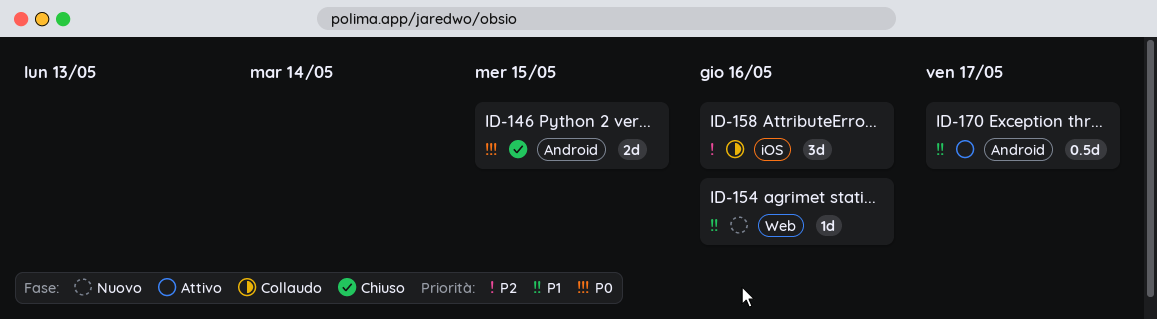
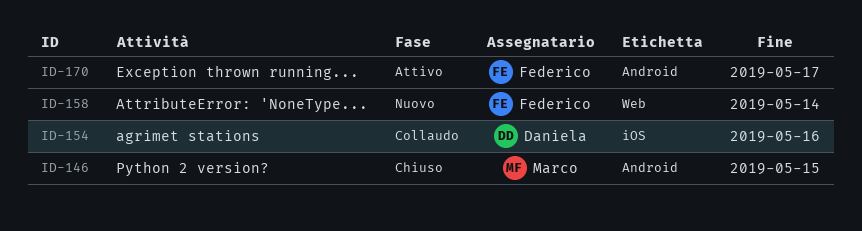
ID-154, status: Nuovo -> Collaudo
ID-154, label: Web -> iOS
ID-158, status: Collaudo -> Nuovo
ID-158, label: iOS -> Web
ID-158, due: May 16 -> May 14

